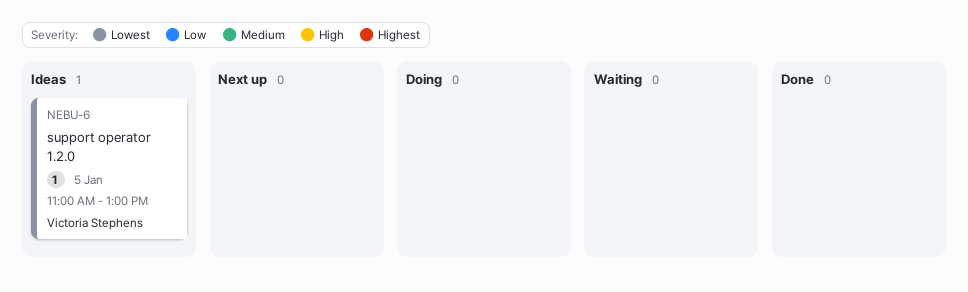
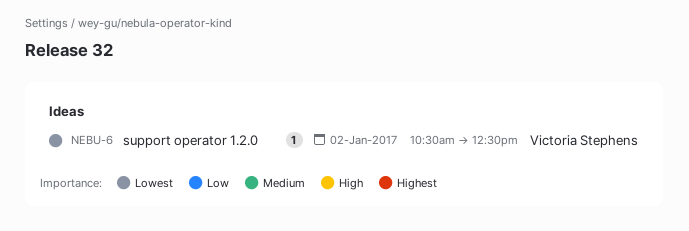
NEBU-6, day: Jan 5 -> Jan 2
NEBU-6, begins: 11:00 -> 10:30
NEBU-6, ends: 13:00 -> 12:30

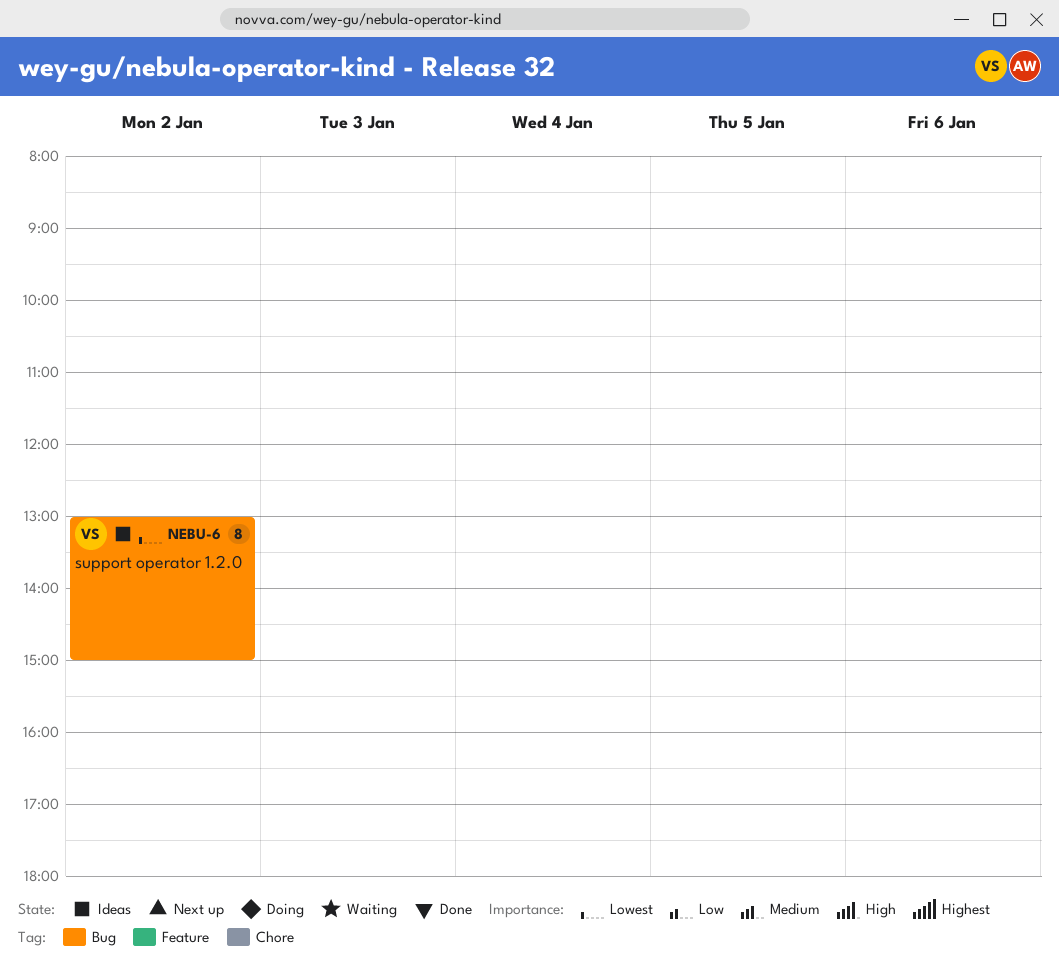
NEBU-6, estimate: 1 -> 8
NEBU-6, begins: 10:30 -> 13:00
NEBU-6, ends: 12:30 -> 15:00

